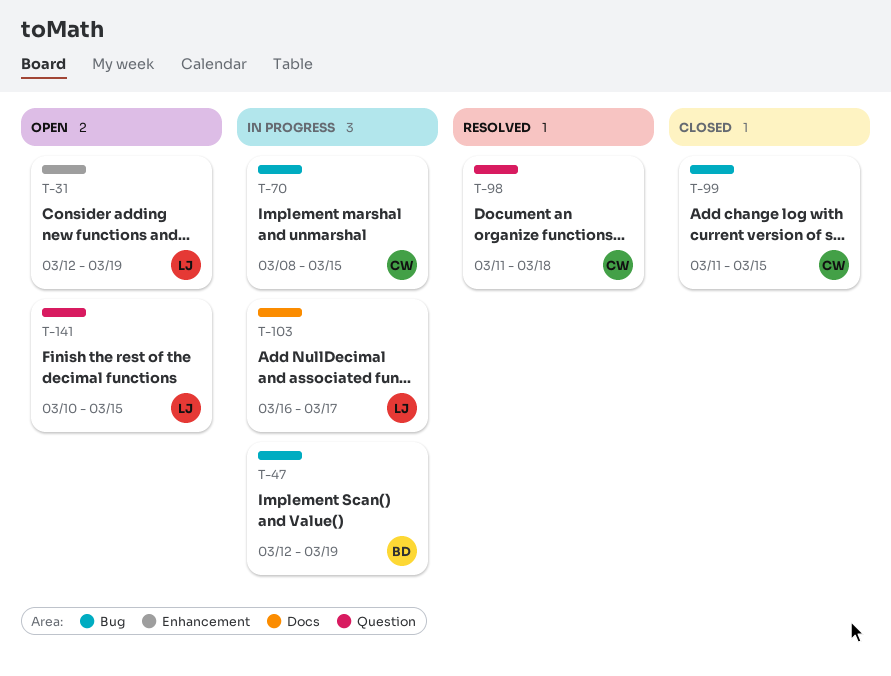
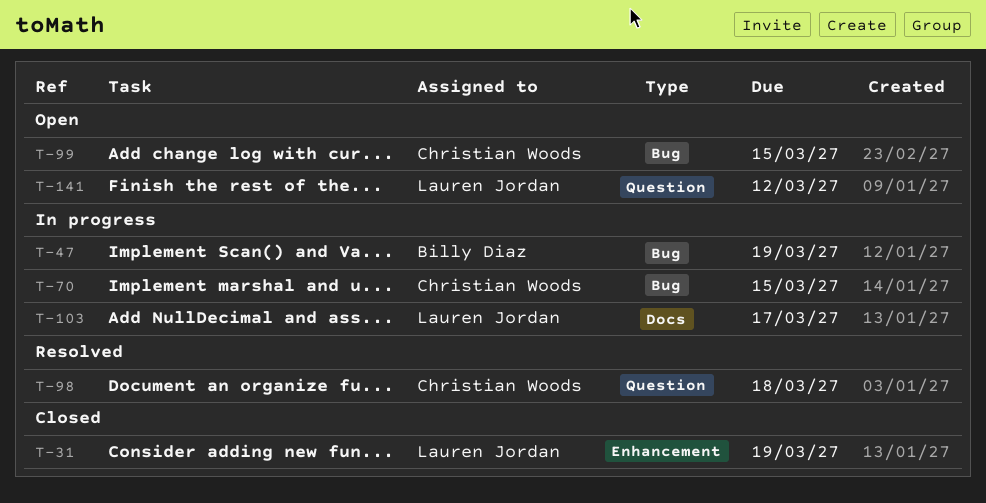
T-31, status: Open -> Closed
T-99, status: Closed -> Open
T-141, due: Mar 15 -> Mar 12

